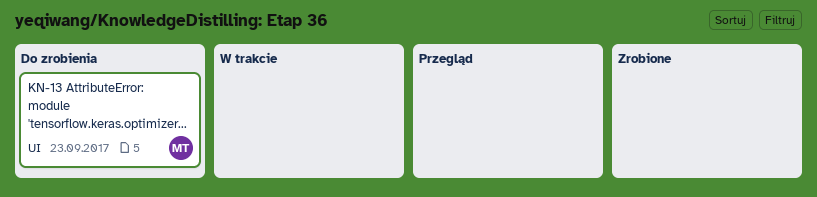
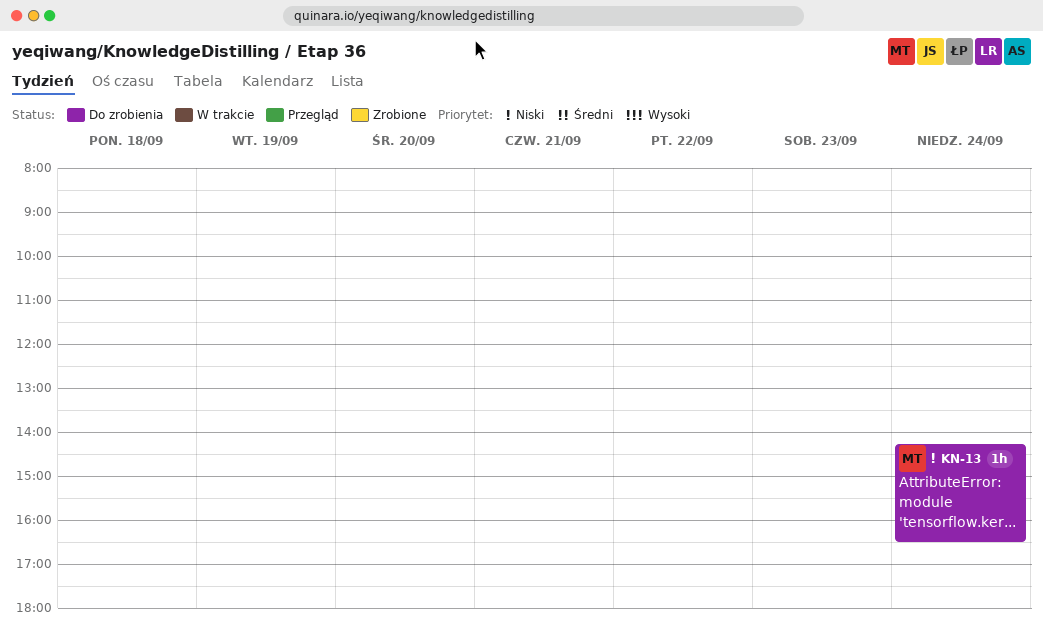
KN-13, day: Sep 23 -> Sep 24

